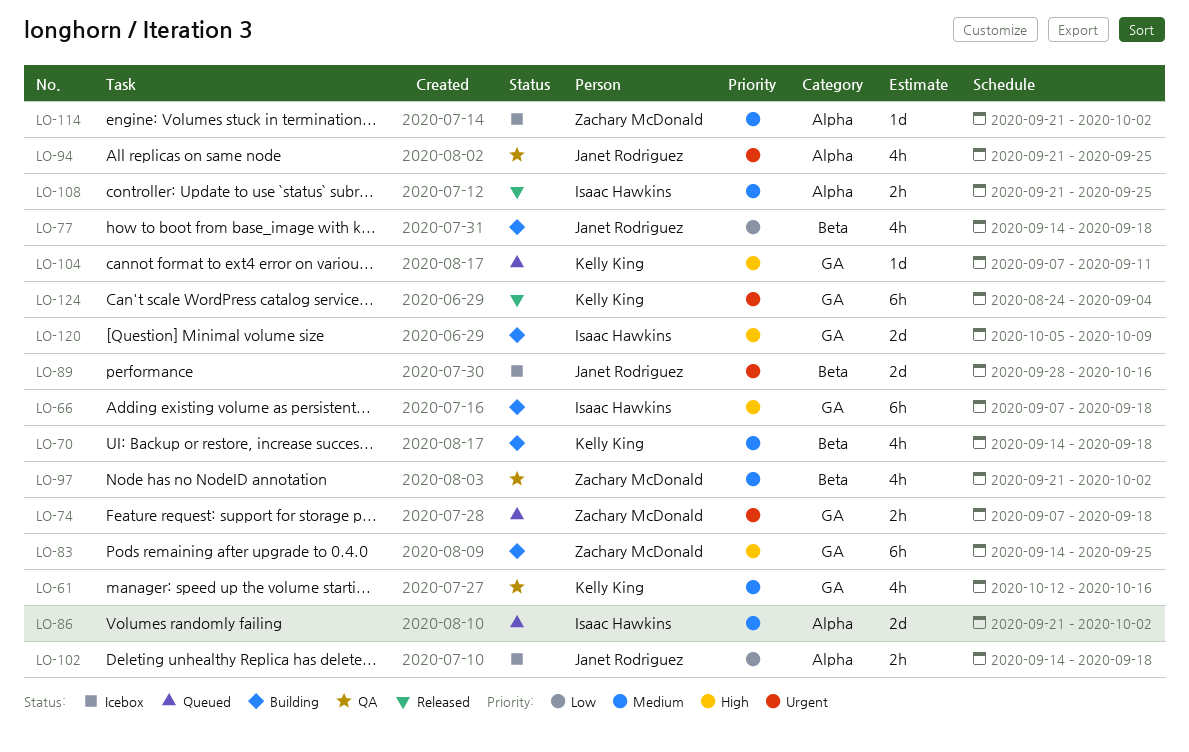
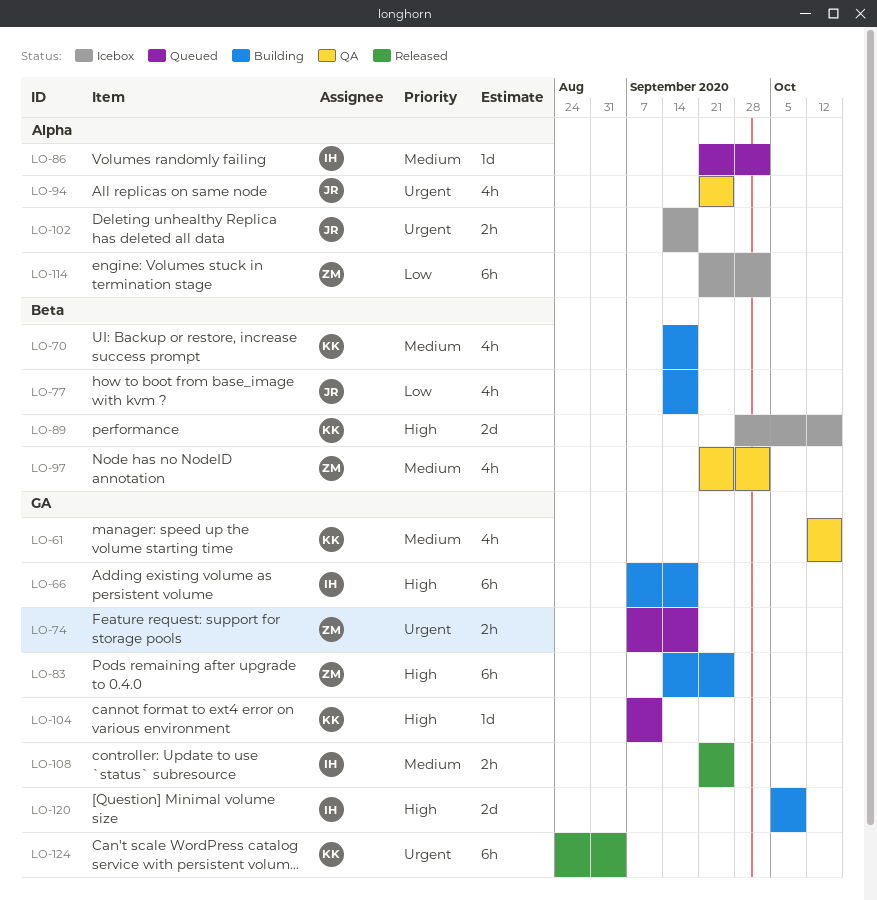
LO-86, estimate: 2d -> 1d
LO-89, owner: Janet Rodriguez -> Kelly King
LO-89, priority: Urgent -> High
LO-102, priority: Low -> Urgent
LO-108, label: Alpha -> GA
LO-114, priority: Medium -> Low
LO-114, estimate: 1d -> 6h

